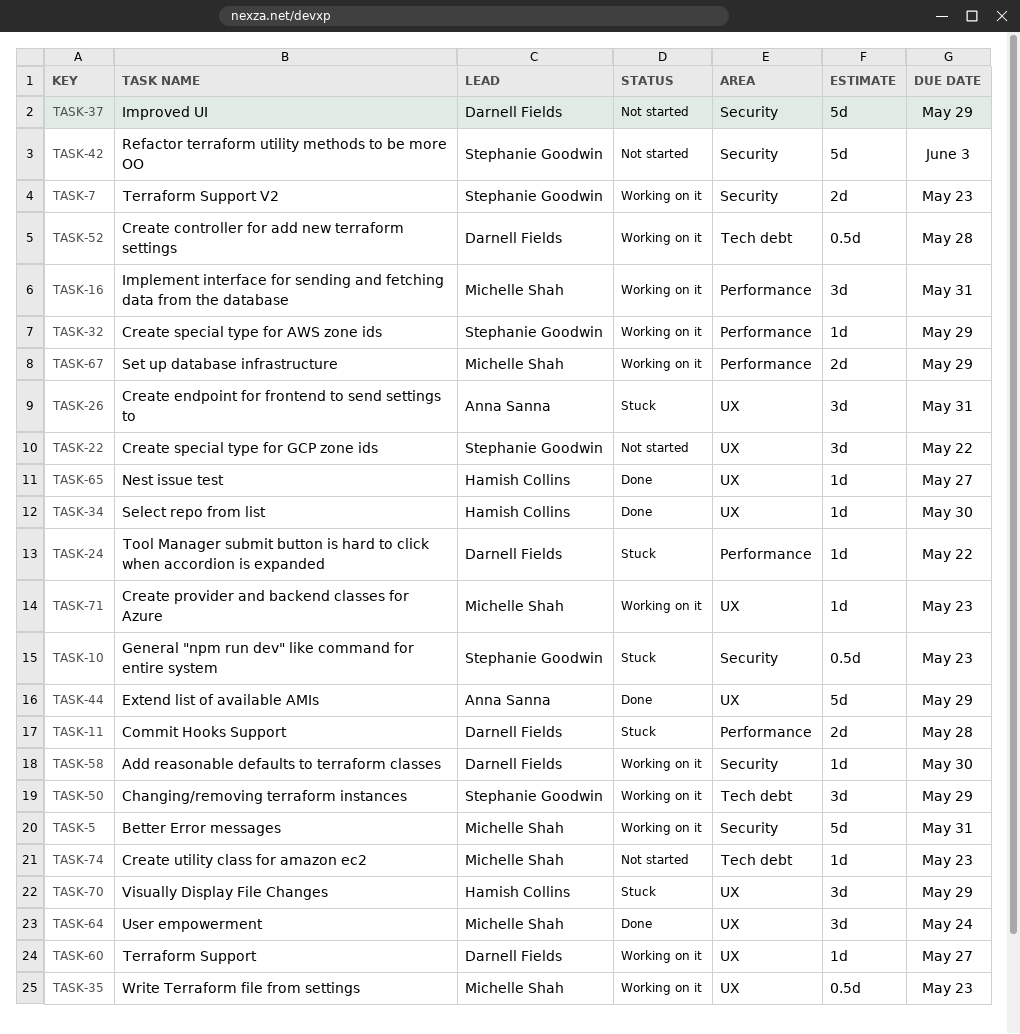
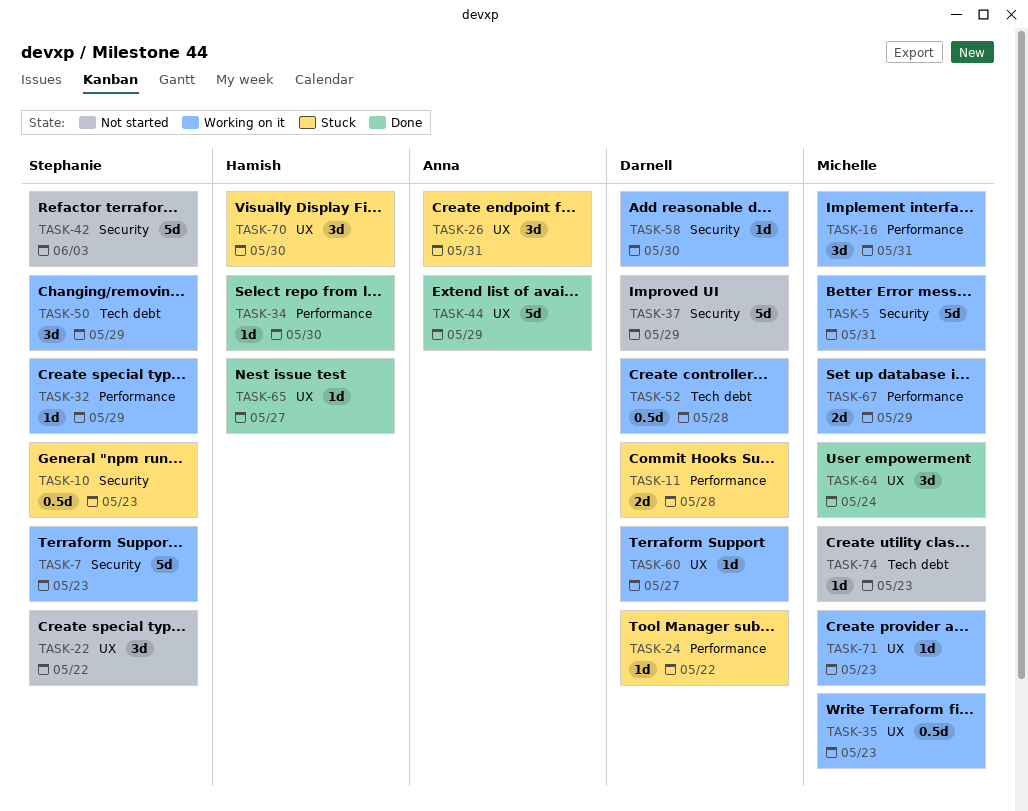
TASK-7, estimate: 2d -> 5d
TASK-34, label: UX -> Performance
TASK-70, due: May 29 -> May 30

